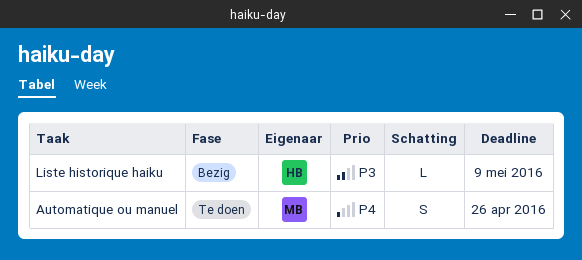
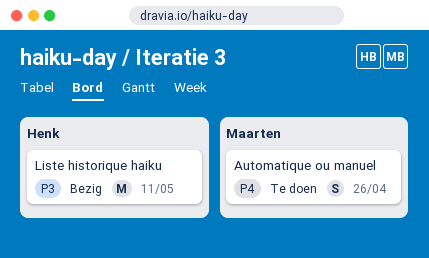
Liste historique haiku, estimate: L -> M
Liste historique haiku, due: May 9 -> May 11

